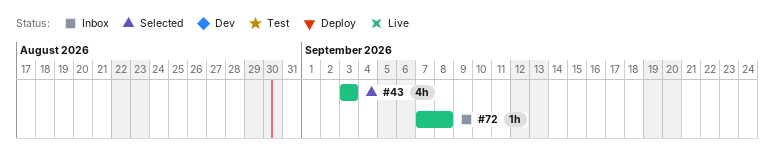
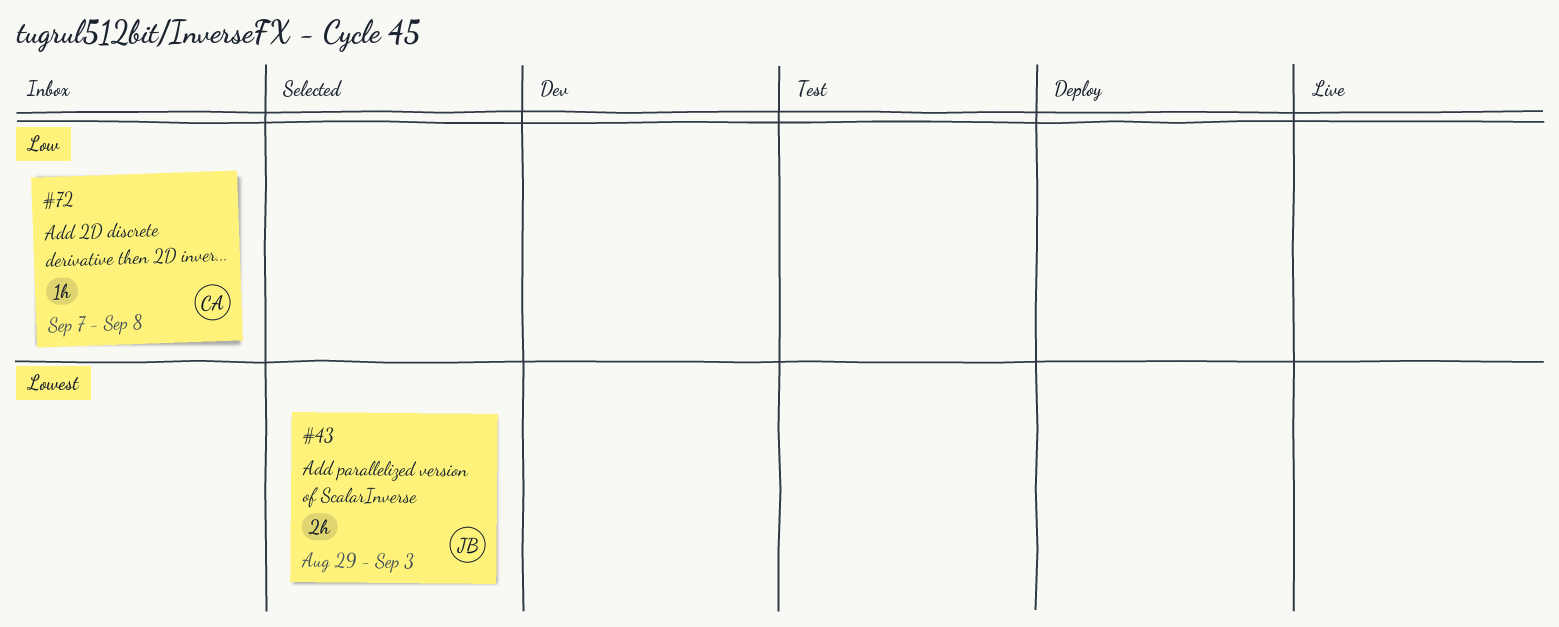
#43, estimate: 4h -> 2h
#43, start: Sep 3 -> Aug 29

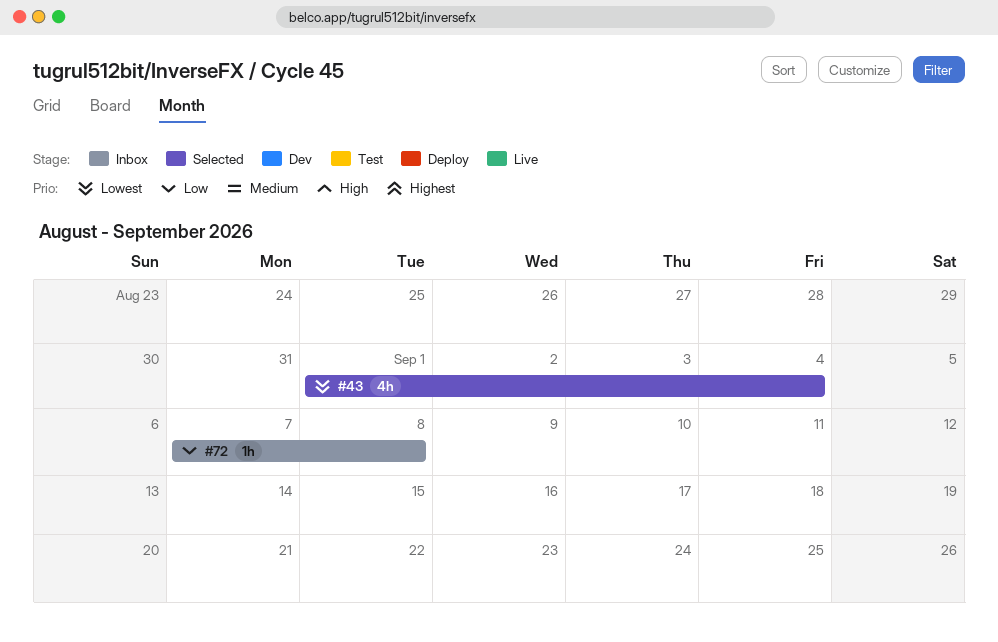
#43, estimate: 2h -> 4h
#43, start: Aug 29 -> Sep 1
#43, due: Sep 3 -> Sep 4

